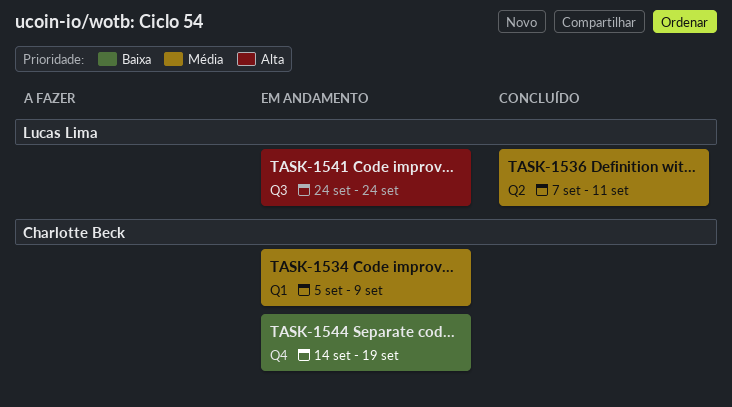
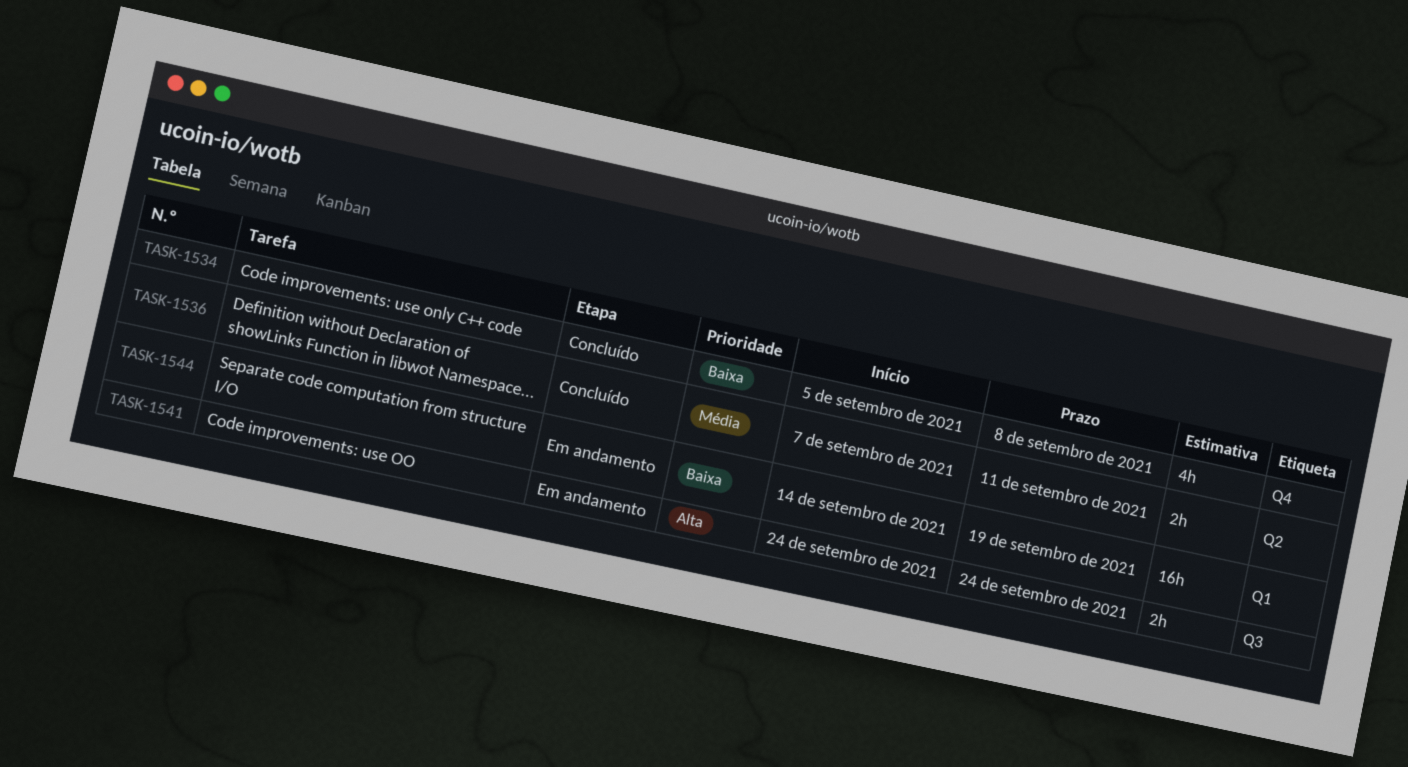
TASK-1534, status: Em andamento -> Concluído
TASK-1534, priority: Média -> Baixa
TASK-1534, label: Q1 -> Q4
TASK-1534, due: Sep 9 -> Sep 8
TASK-1544, label: Q4 -> Q1

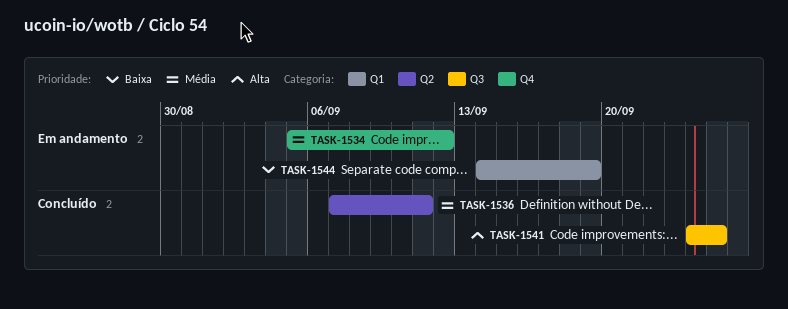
TASK-1534, status: Concluído -> Em andamento
TASK-1534, priority: Baixa -> Média
TASK-1534, due: Sep 8 -> Sep 12
TASK-1541, status: Em andamento -> Concluído
TASK-1541, due: Sep 24 -> Sep 25

